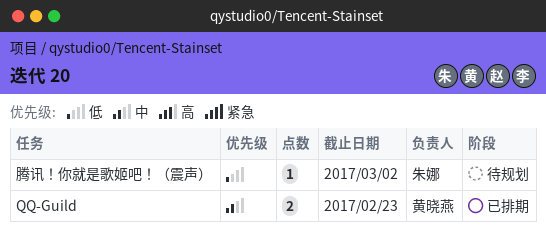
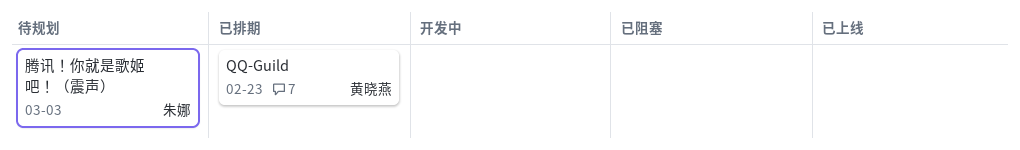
腾讯！你就是歌姬吧！（震声）, due: Mar 2 -> Mar 3

